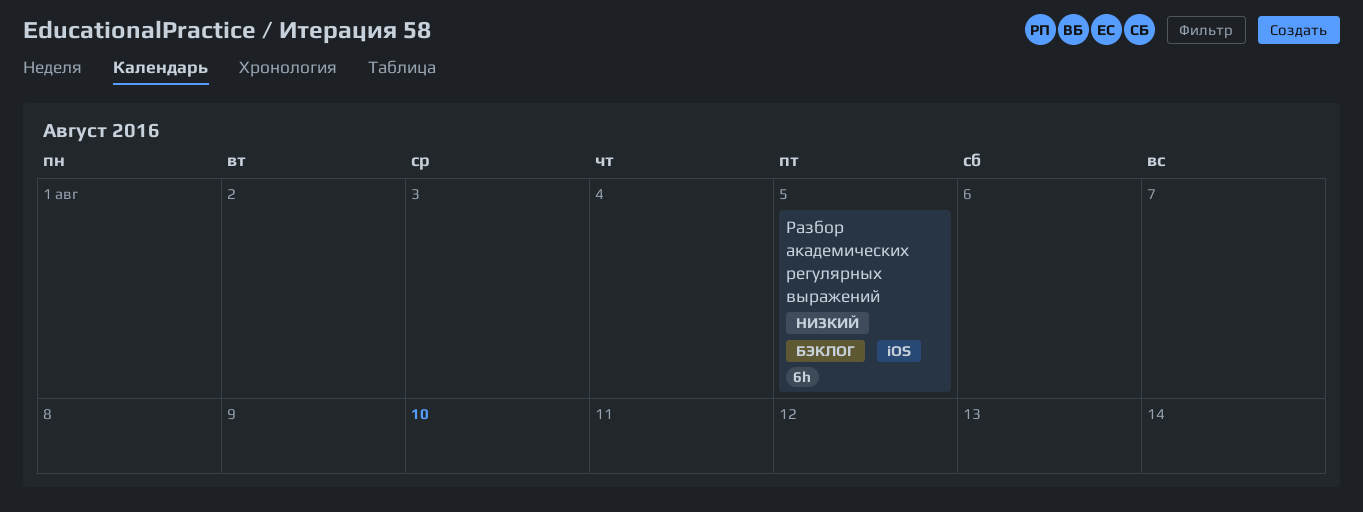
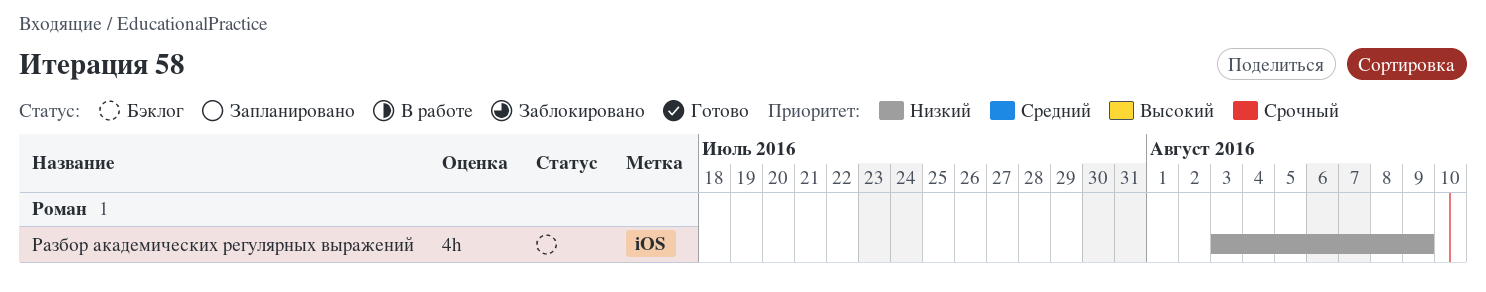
Разбор академических регулярных выражений, estimate: 6h -> 4h
Разбор академических регулярных выражений, due: Aug 5 -> Aug 9

